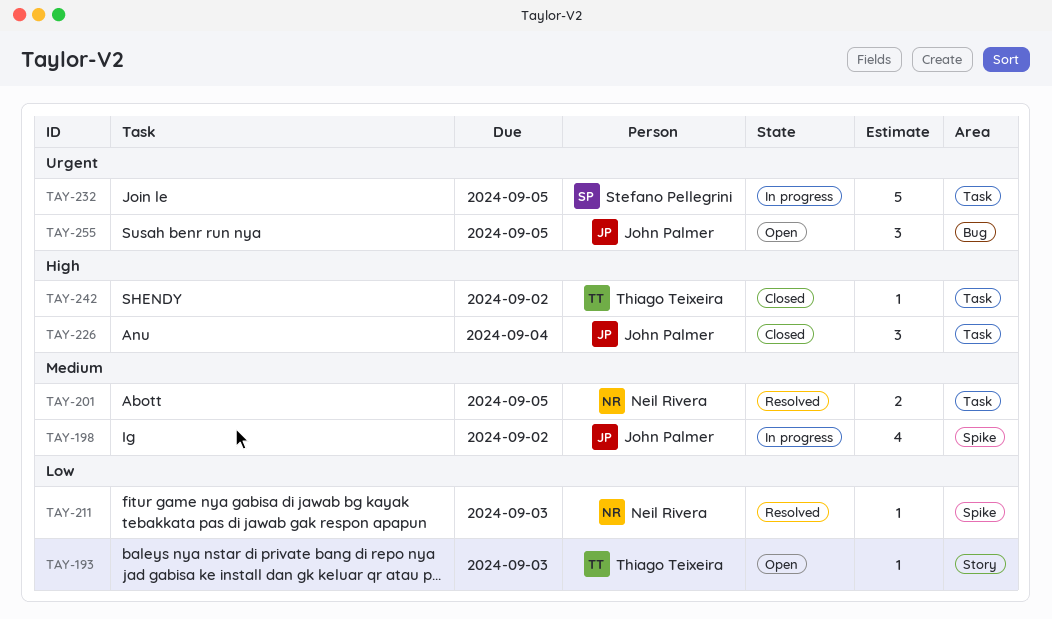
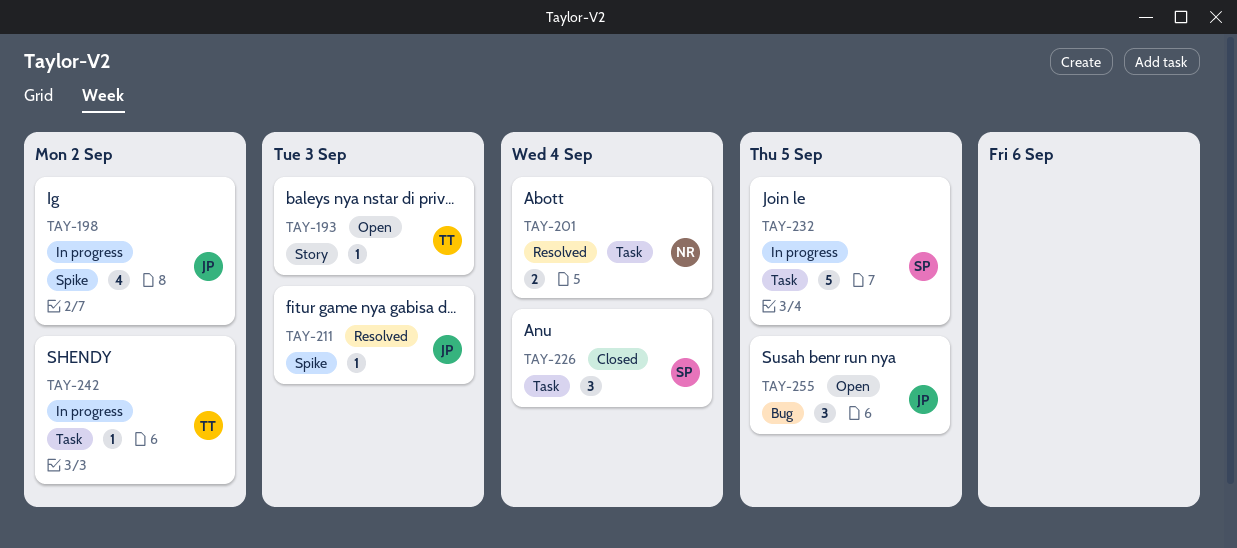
TAY-201, due: Sep 5 -> Sep 4
TAY-211, owner: Neil Rivera -> John Palmer
TAY-226, owner: John Palmer -> Stefano Pellegrini
TAY-242, status: Closed -> In progress

